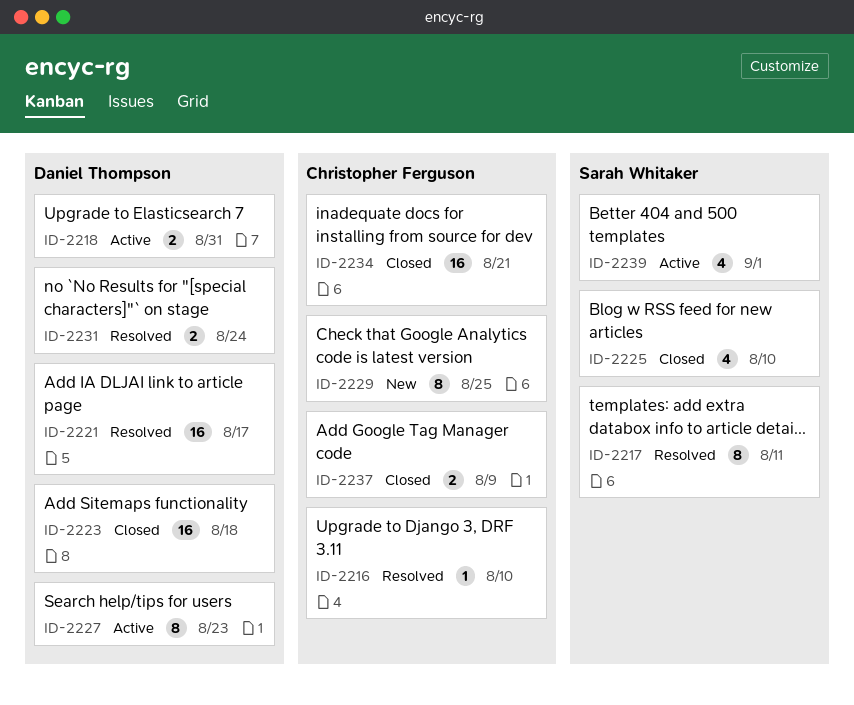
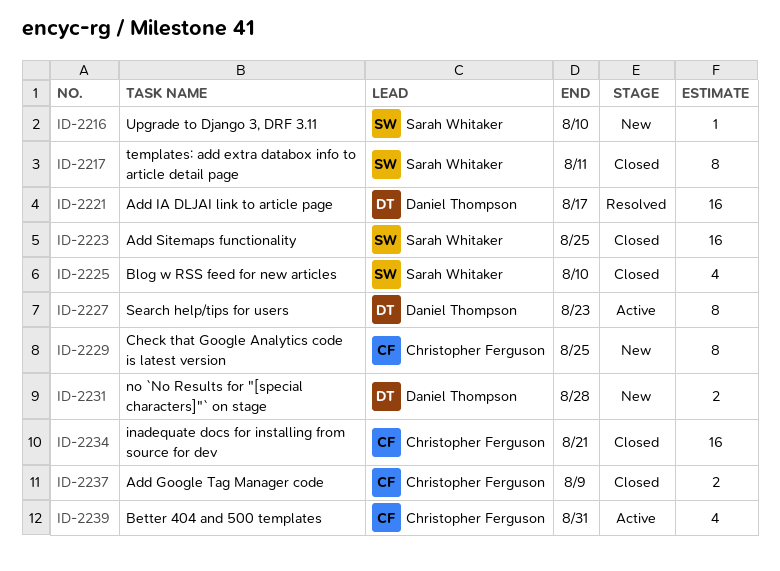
ID-2216, status: Resolved -> New
ID-2216, owner: Christopher Ferguson -> Sarah Whitaker
ID-2217, status: Resolved -> Closed
ID-2218: present -> none
ID-2223, owner: Daniel Thompson -> Sarah Whitaker
ID-2223, due: Aug 18 -> Aug 25
ID-2231, status: Resolved -> New
ID-2231, due: Aug 24 -> Aug 28
ID-2239, owner: Sarah Whitaker -> Christopher Ferguson
ID-2239, due: Sep 1 -> Aug 31

